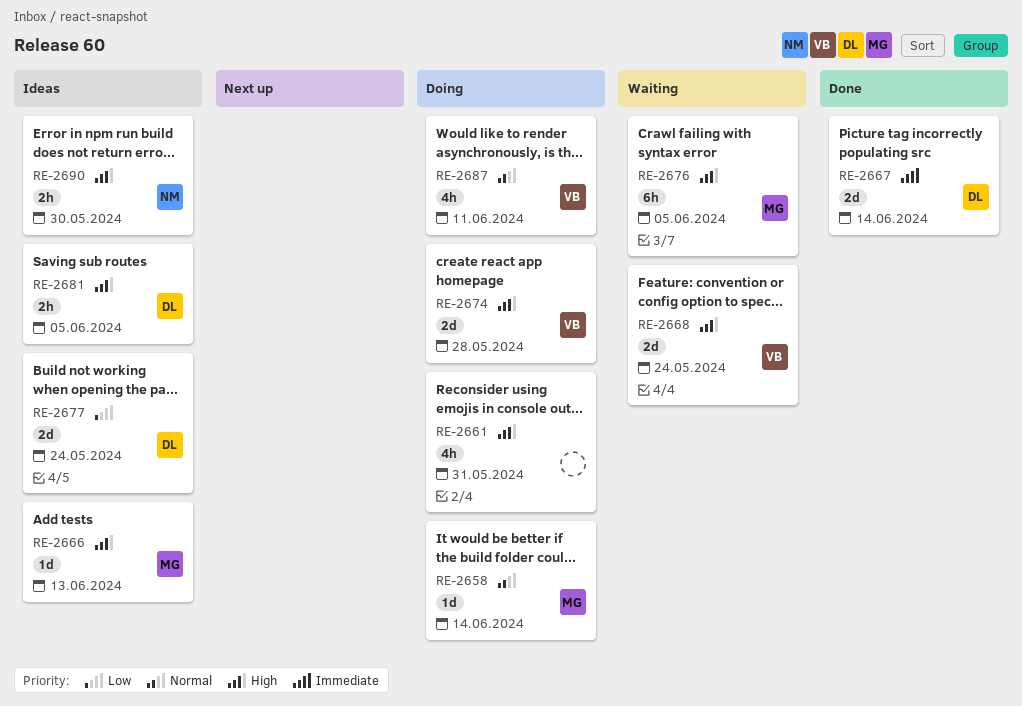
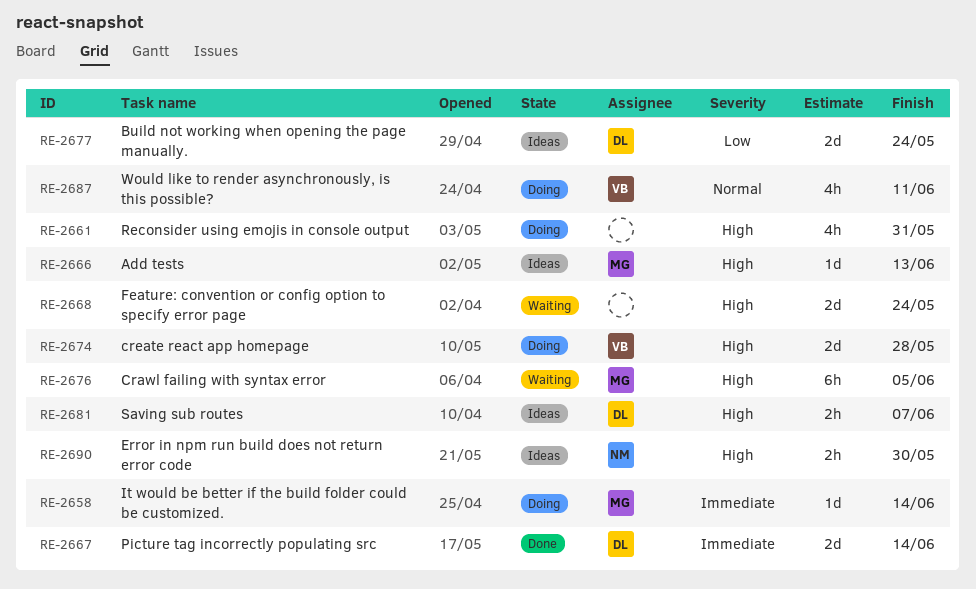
RE-2658, priority: Normal -> Immediate
RE-2668, owner: VB -> none
RE-2681, due: Jun 5 -> Jun 7

